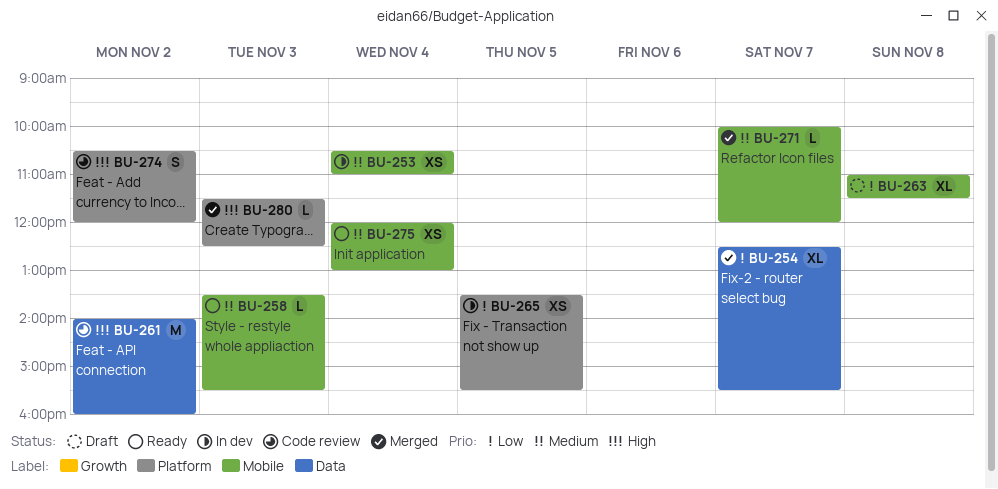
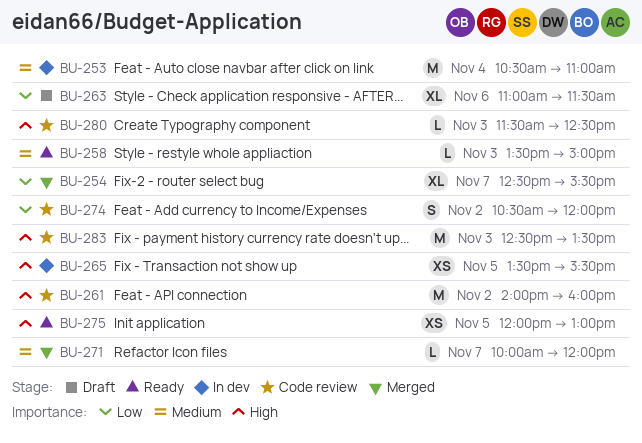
BU-253, estimate: XS -> M
BU-258, ends: 15:30 -> 15:00
BU-263, day: Nov 8 -> Nov 6
BU-265, priority: Low -> High
BU-274, priority: High -> Low
BU-275, priority: Medium -> High
BU-275, day: Nov 4 -> Nov 5
BU-280, status: Merged -> Code review
BU-283: none -> present

